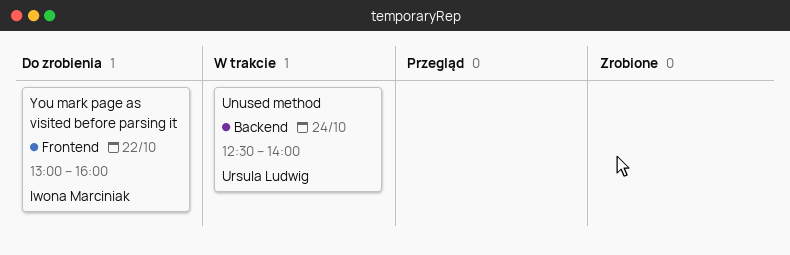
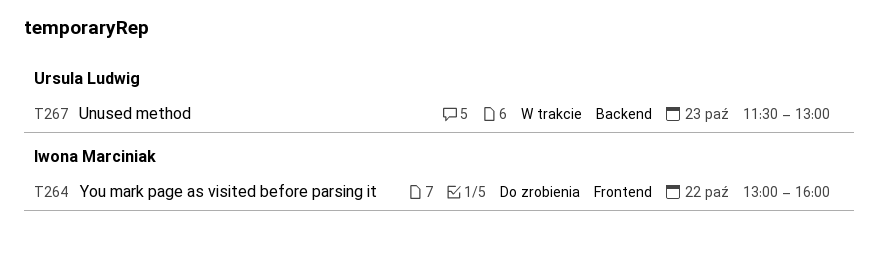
Unused method, day: Oct 24 -> Oct 23
Unused method, begins: 12:30 -> 11:30
Unused method, ends: 14:00 -> 13:00

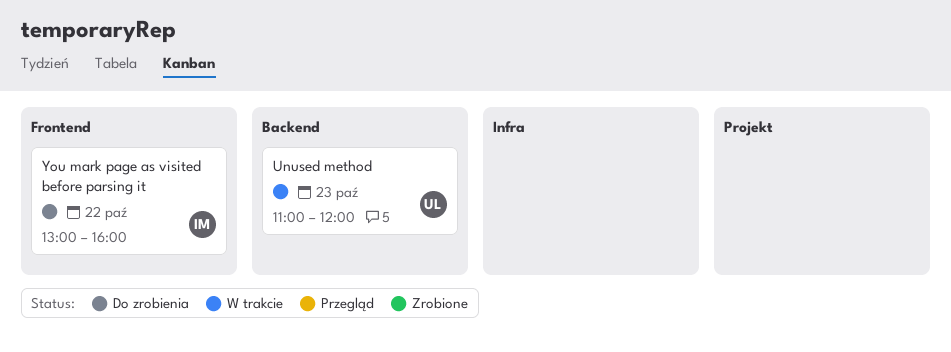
Unused method, begins: 11:30 -> 11:00
Unused method, ends: 13:00 -> 12:00

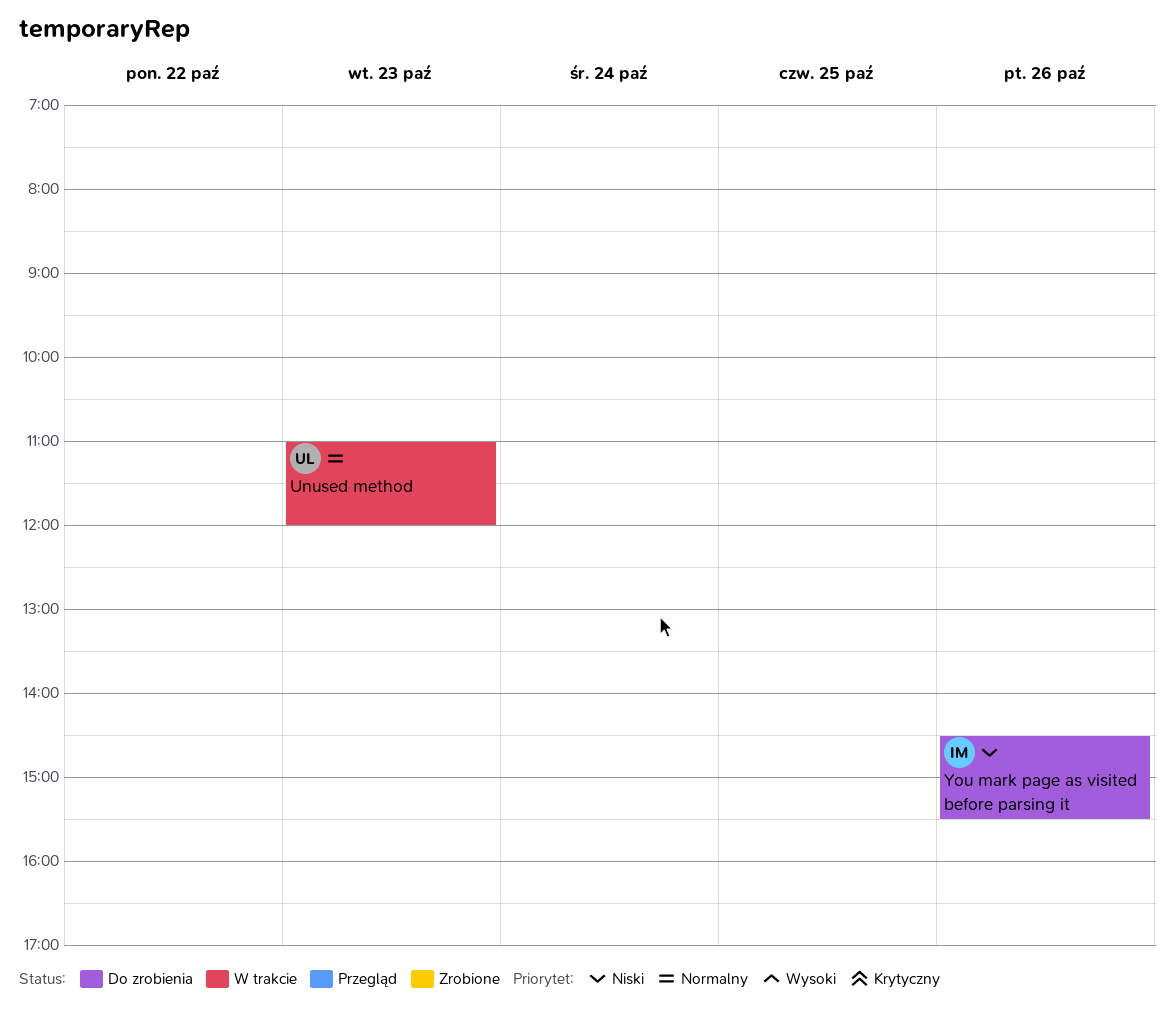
You mark page as visited before parsing it, day: Oct 22 -> Oct 26
You mark page as visited before parsing it, begins: 13:00 -> 14:30
You mark page as visited before parsing it, ends: 16:00 -> 15:30

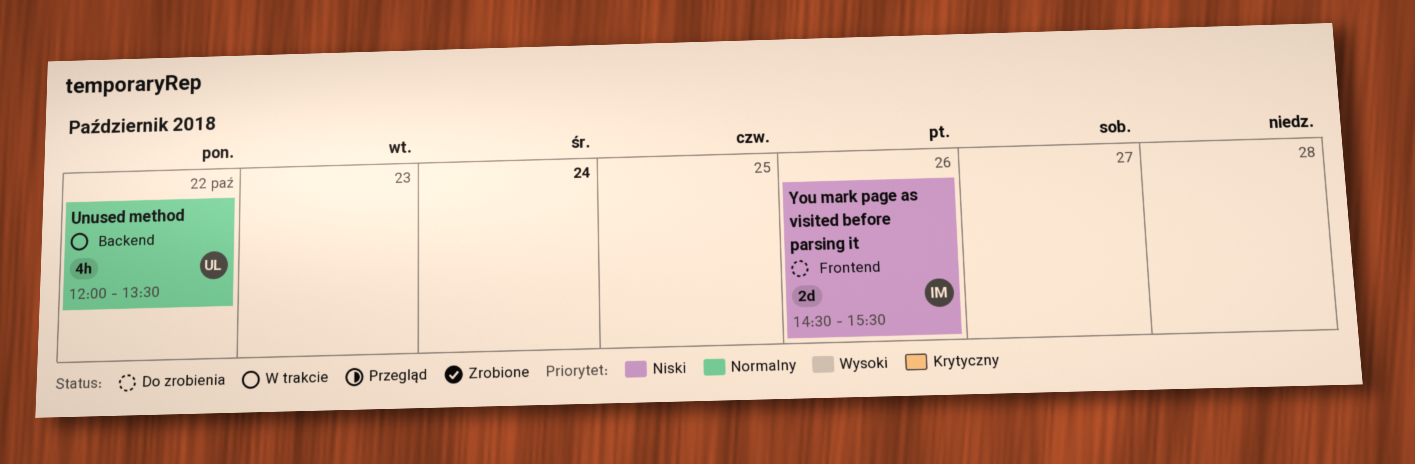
Unused method, day: Oct 23 -> Oct 22
Unused method, begins: 11:00 -> 12:00
Unused method, ends: 12:00 -> 13:30

